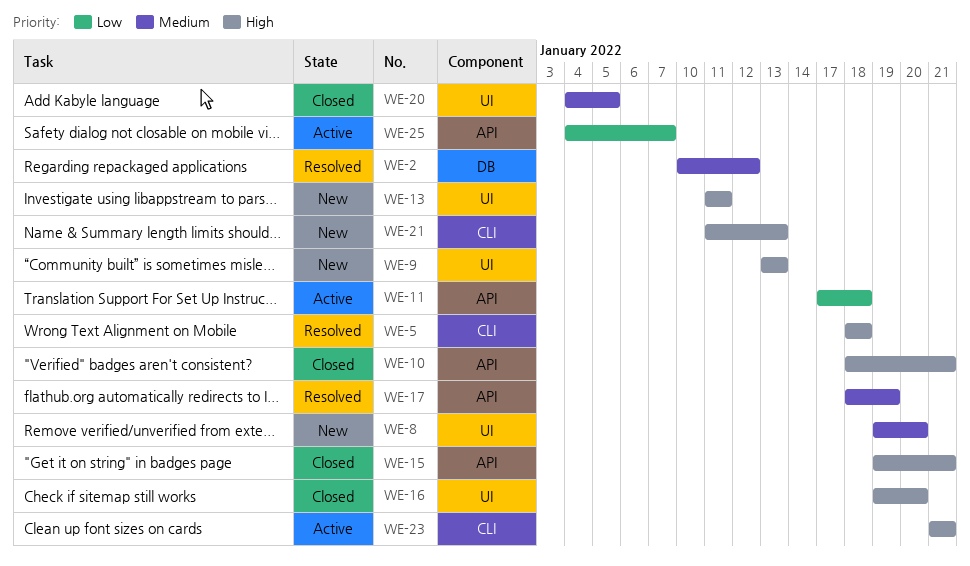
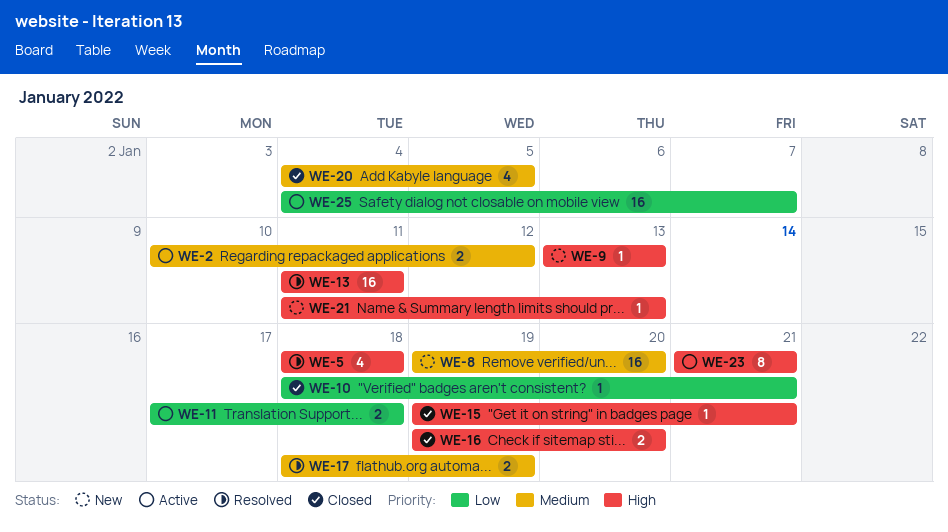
WE-2, status: Resolved -> Active
WE-10, priority: High -> Low
WE-13, status: New -> Resolved

